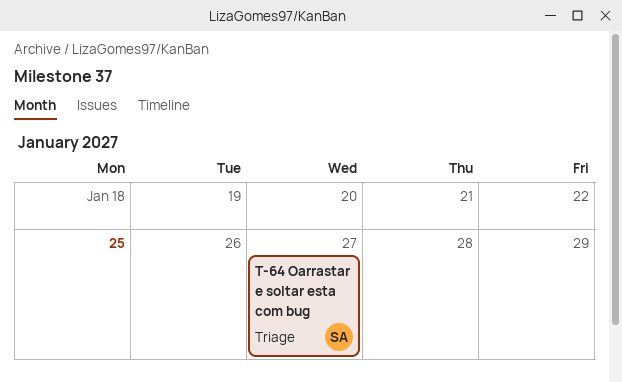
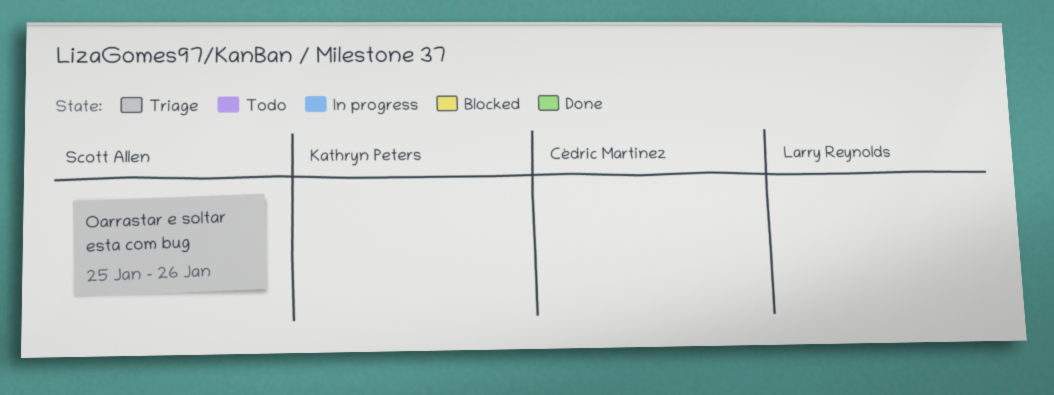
Oarrastar e soltar esta com bug, due: Jan 27 -> Jan 26

